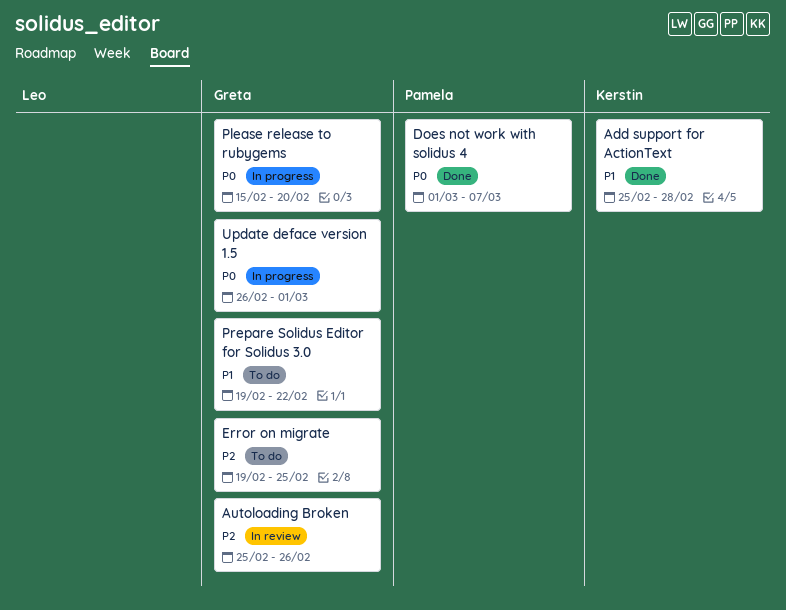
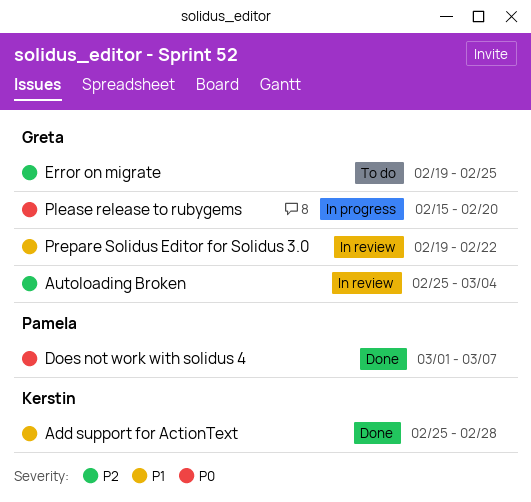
Autoloading Broken, due: Feb 26 -> Mar 4
Prepare Solidus Editor for Solidus 3.0, status: To do -> In review
Update deface version 1.5: present -> none

